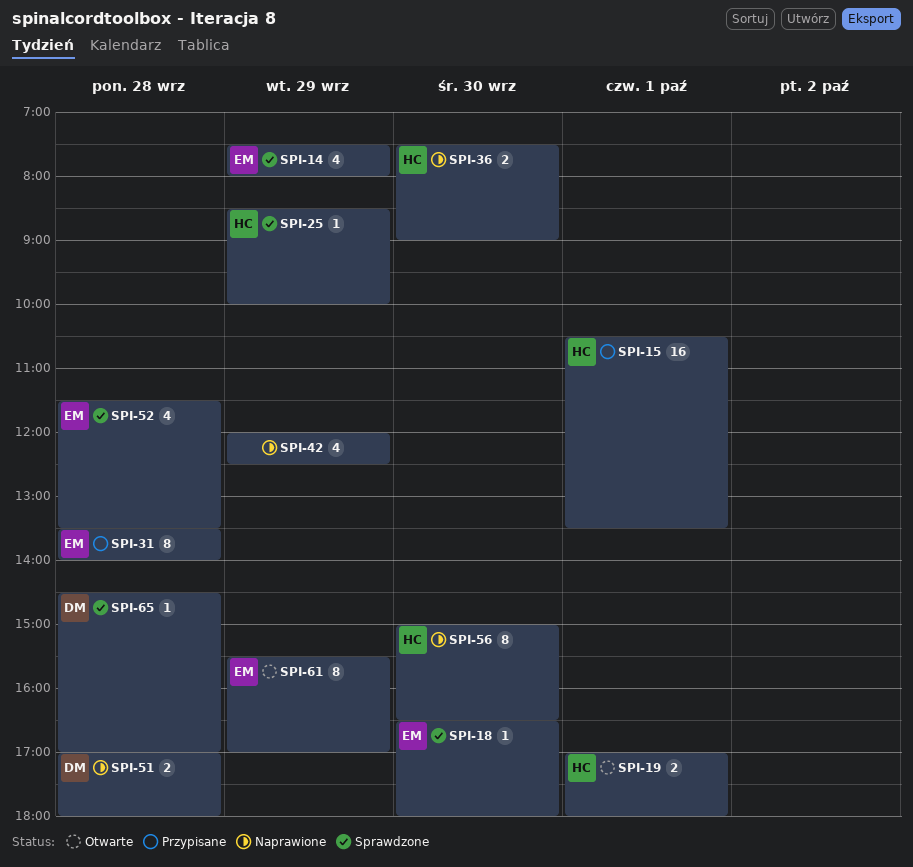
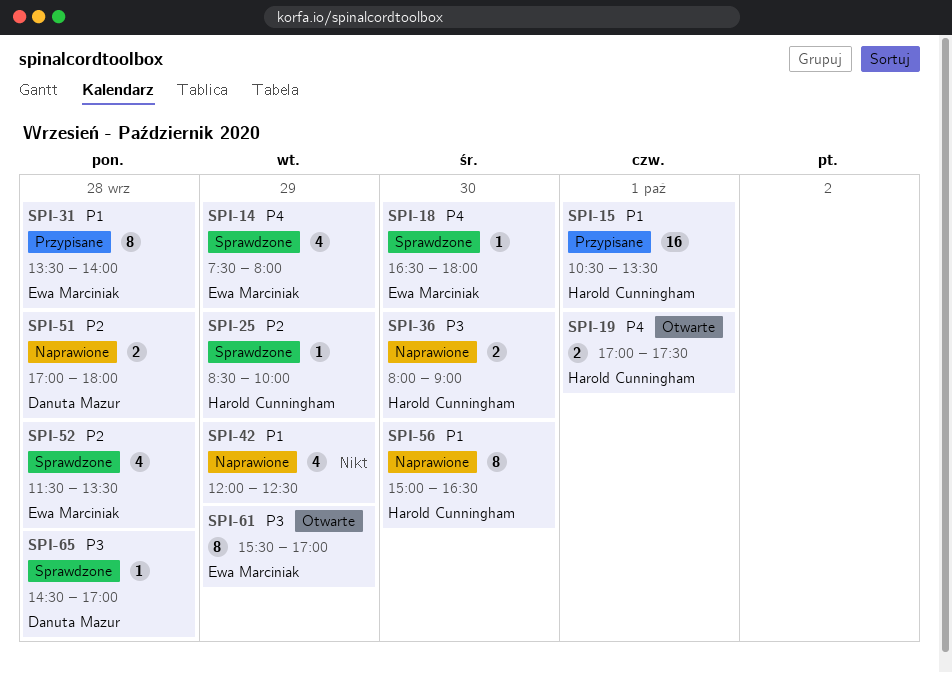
SPI-19, ends: 18:00 -> 17:30
SPI-36, begins: 07:30 -> 08:00

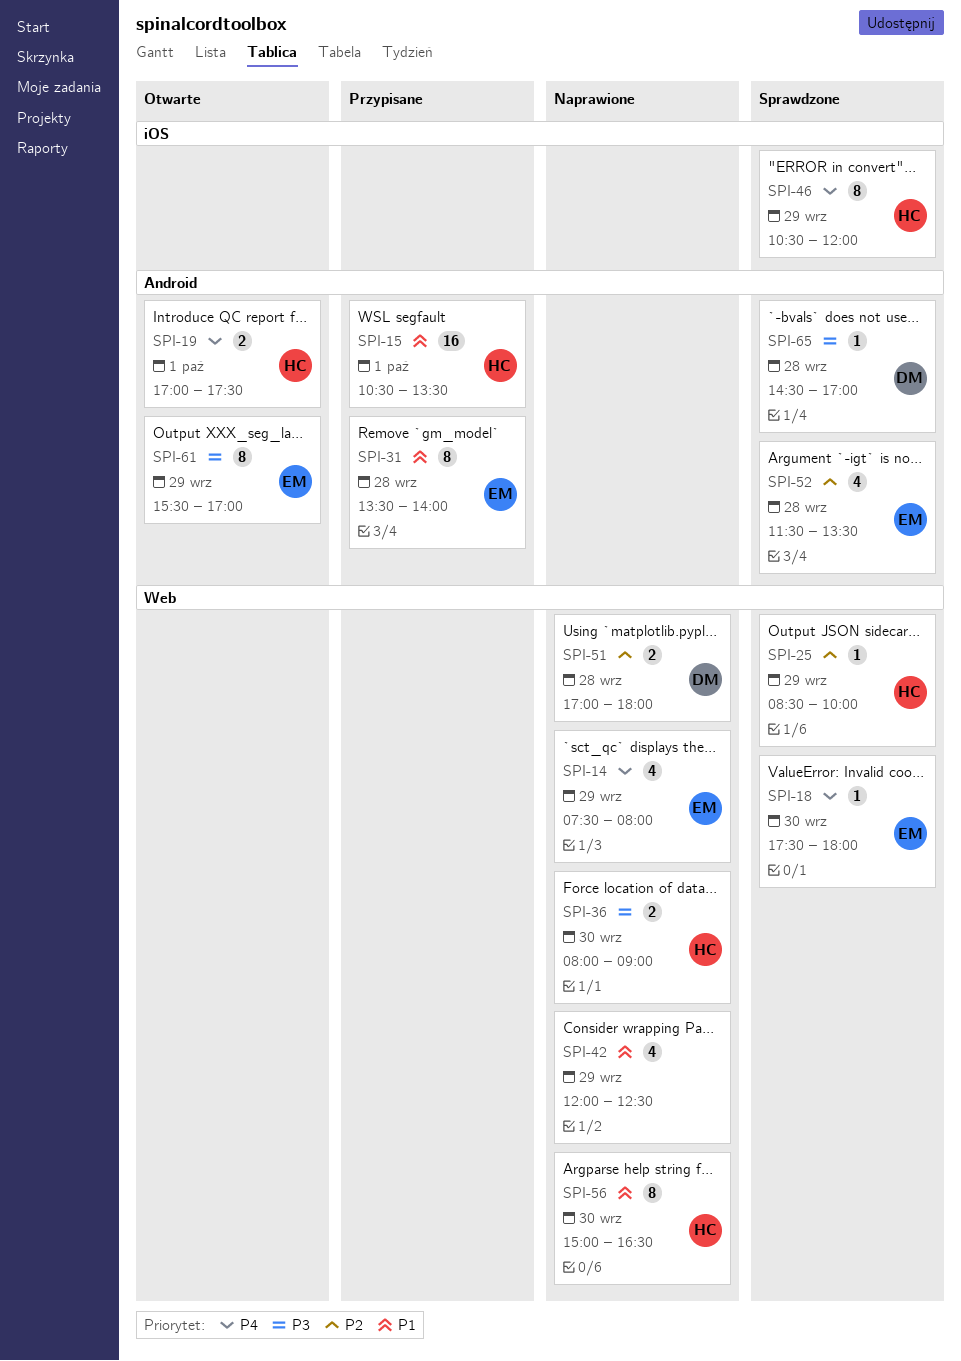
SPI-14, status: Sprawdzone -> Naprawione
SPI-18, begins: 16:30 -> 17:30
SPI-46: none -> present

